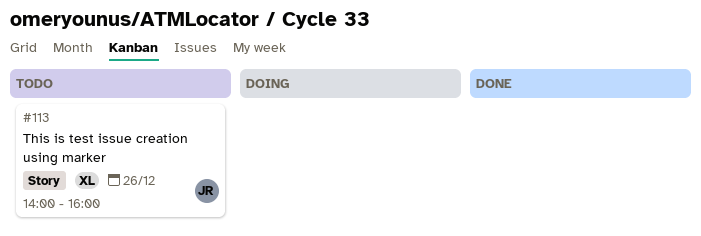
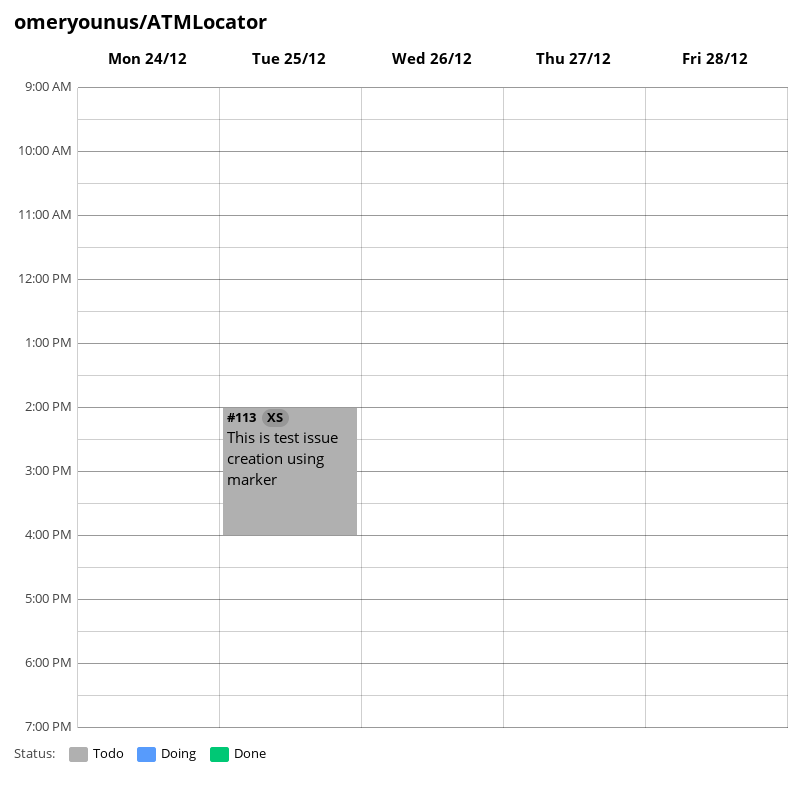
#113, estimate: XL -> XS
#113, day: Dec 26 -> Dec 25

